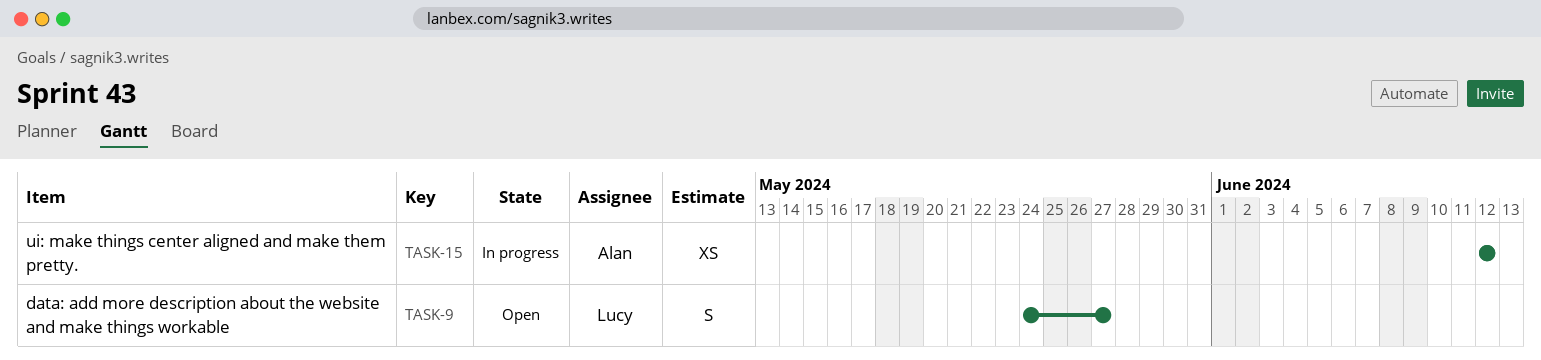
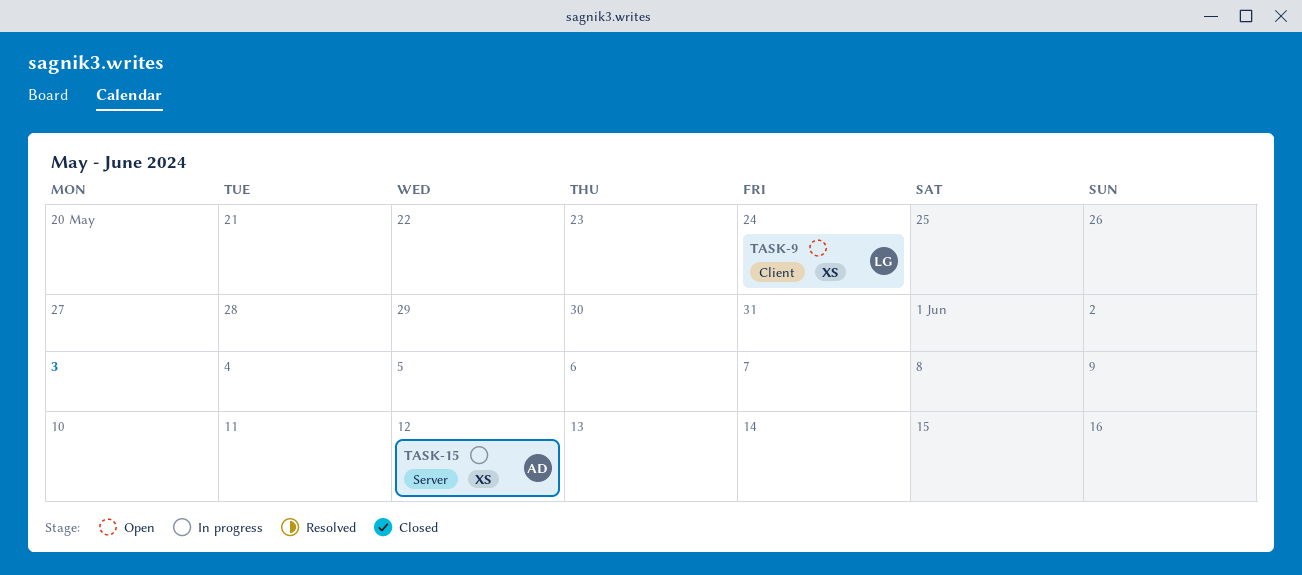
TASK-9, estimate: S -> XS
TASK-9, due: May 27 -> May 24

